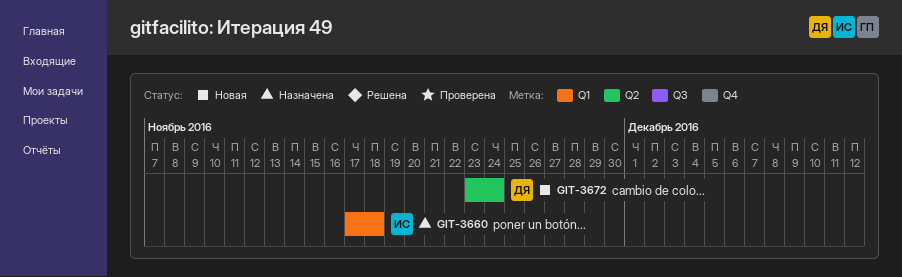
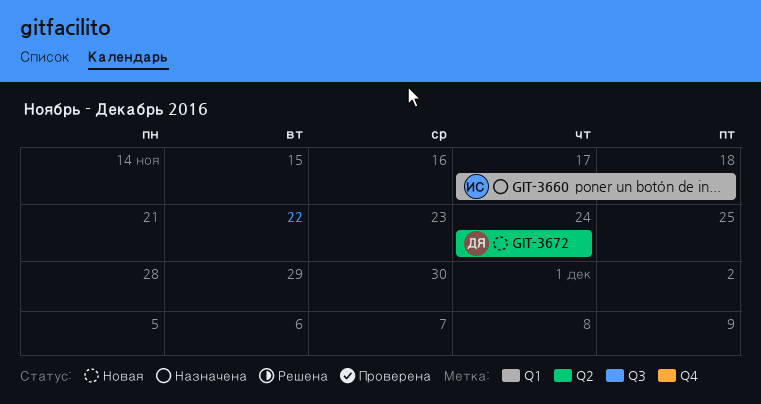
GIT-3672, start: Nov 23 -> Nov 24

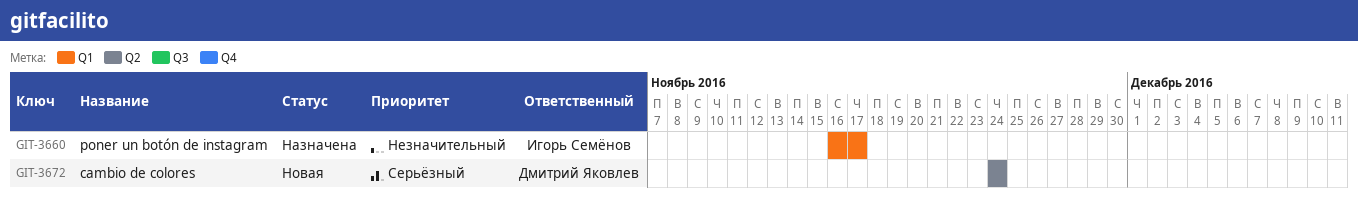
GIT-3660, start: Nov 17 -> Nov 16
GIT-3660, due: Nov 18 -> Nov 17

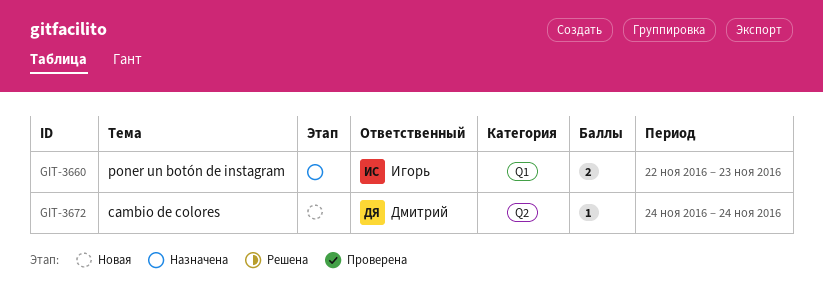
GIT-3660, start: Nov 16 -> Nov 22
GIT-3660, due: Nov 17 -> Nov 23

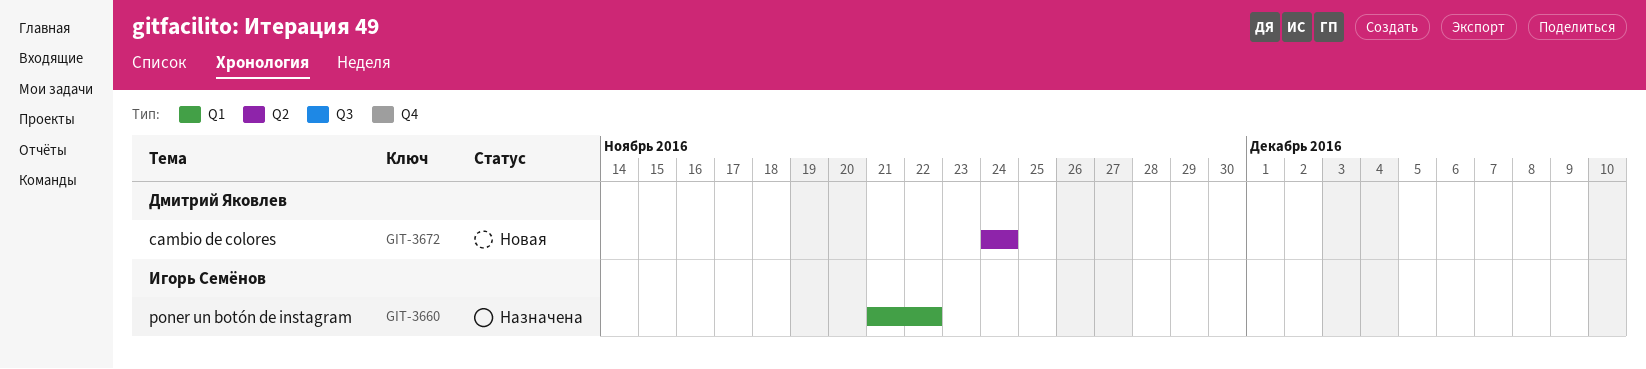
GIT-3660, start: Nov 22 -> Nov 21
GIT-3660, due: Nov 23 -> Nov 22

